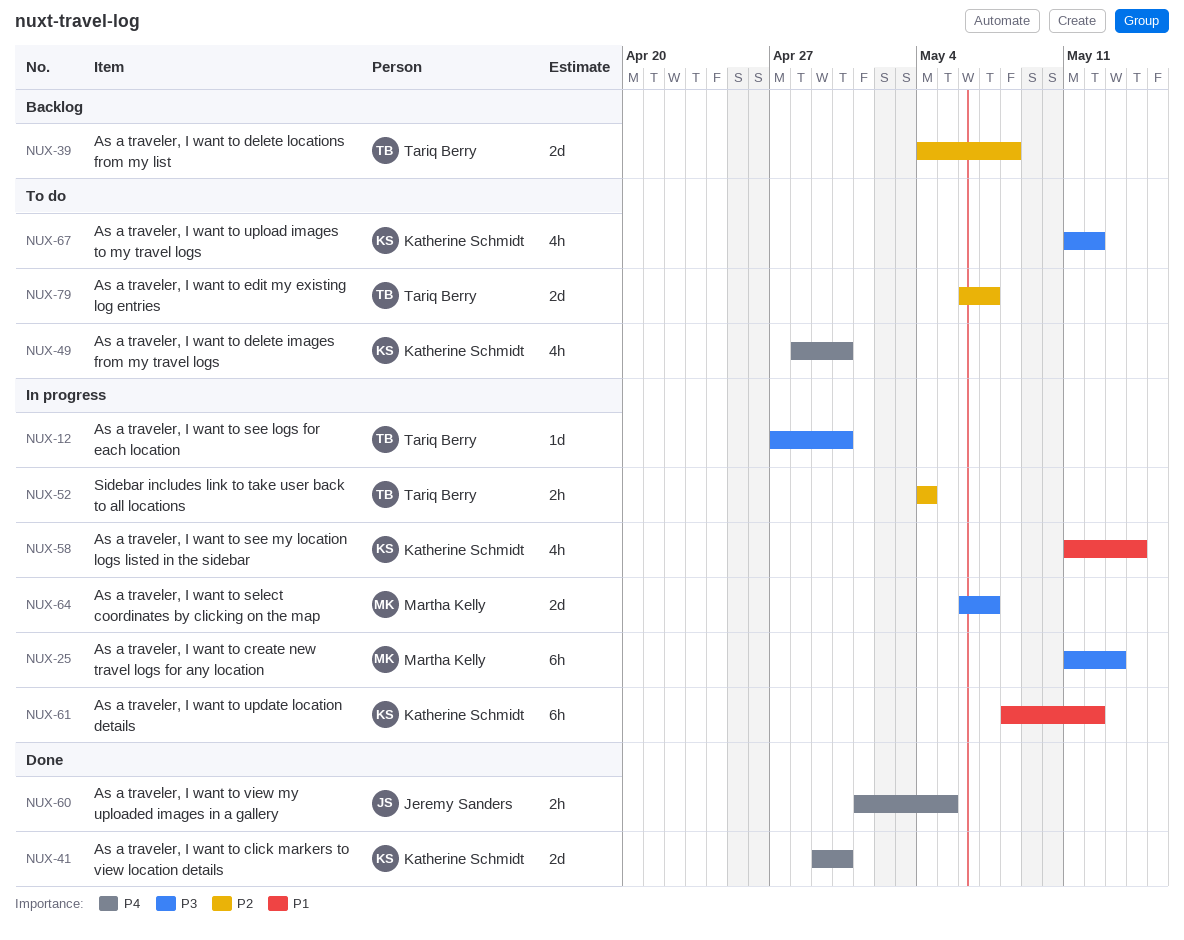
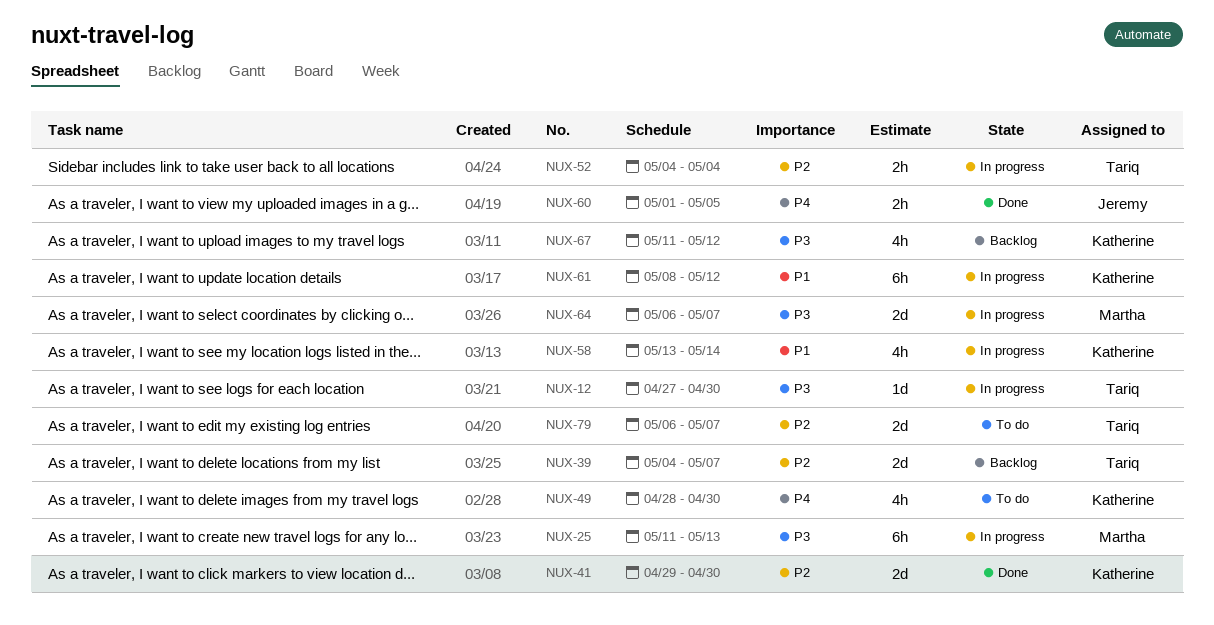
NUX-39, due: May 8 -> May 7
NUX-41, priority: P4 -> P2
NUX-58, start: May 11 -> May 13
NUX-67, status: To do -> Backlog

